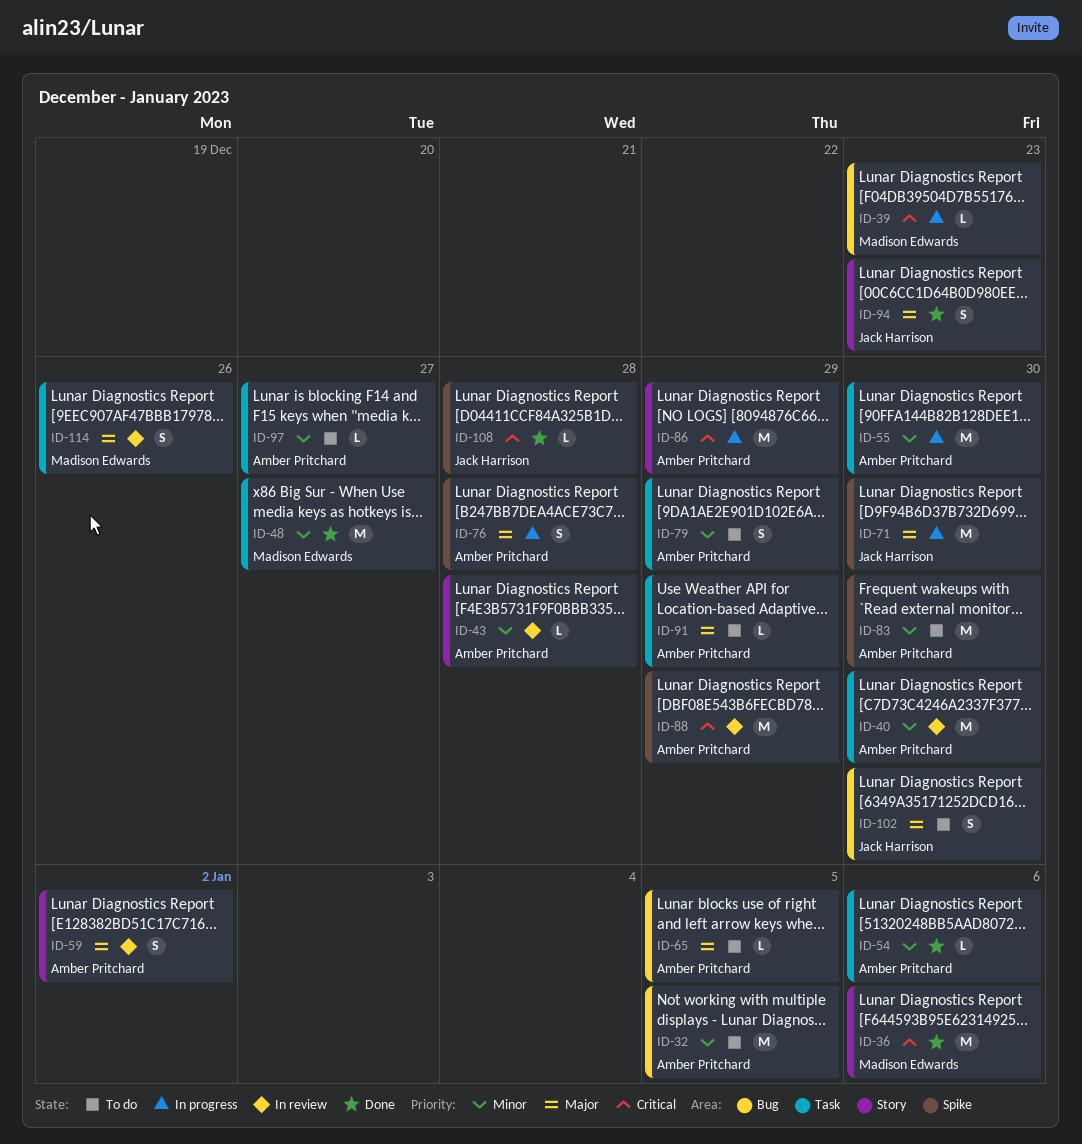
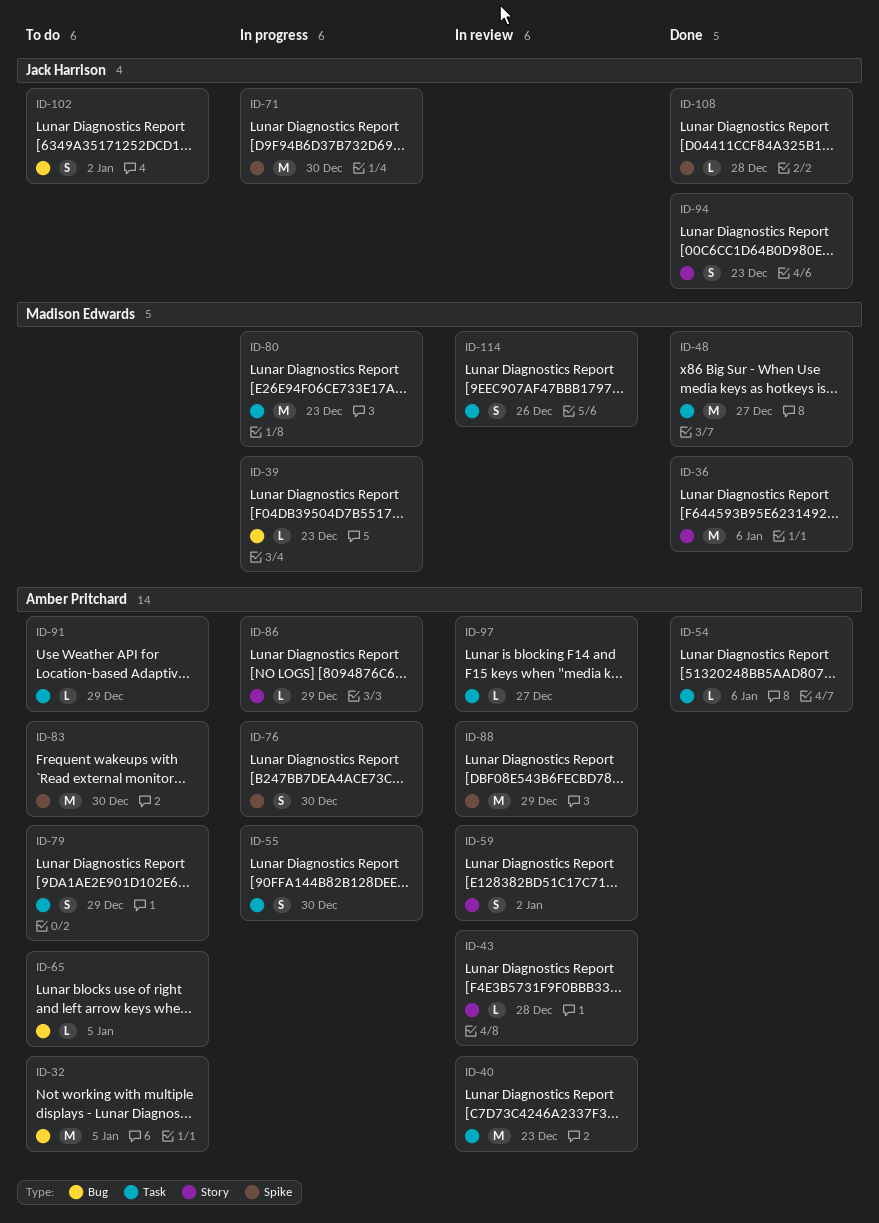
ID-40, due: Dec 30 -> Dec 23
ID-55, estimate: M -> S
ID-76, due: Dec 28 -> Dec 30
ID-80: none -> present
ID-86, estimate: M -> L
ID-97, status: To do -> In review
ID-102, due: Dec 30 -> Jan 2

